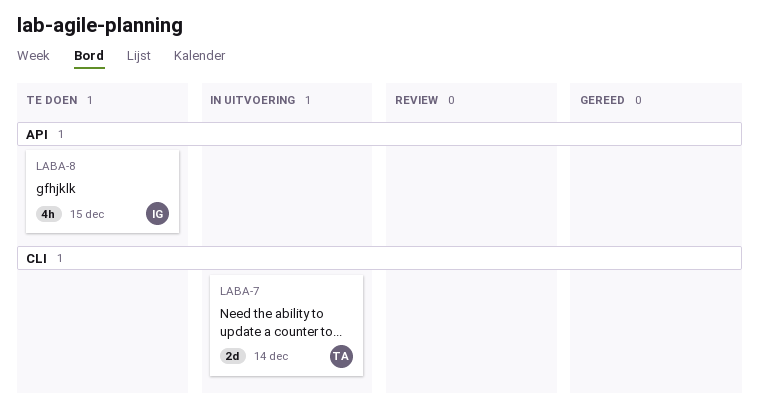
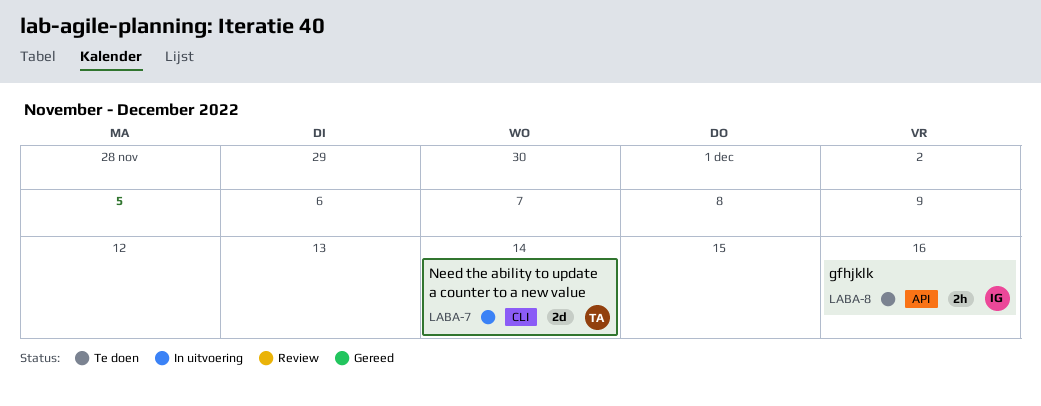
LABA-8, estimate: 4h -> 2h
LABA-8, due: Dec 15 -> Dec 16

